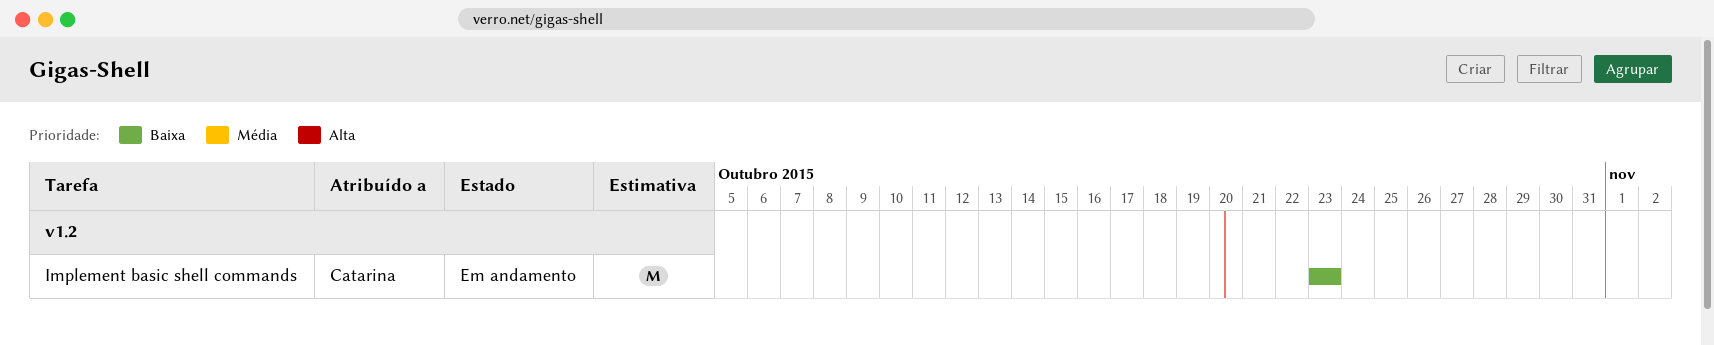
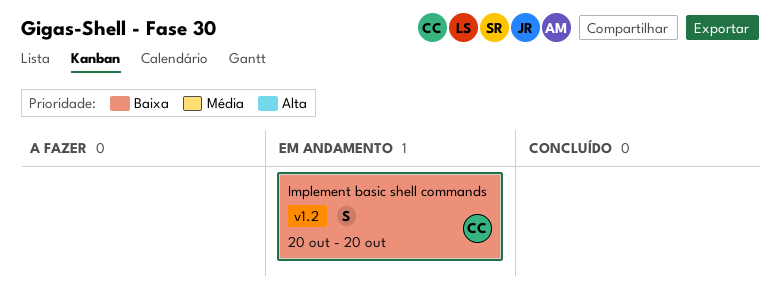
Implement basic shell commands, estimate: M -> S
Implement basic shell commands, start: Oct 23 -> Oct 20
Implement basic shell commands, due: Oct 23 -> Oct 20

